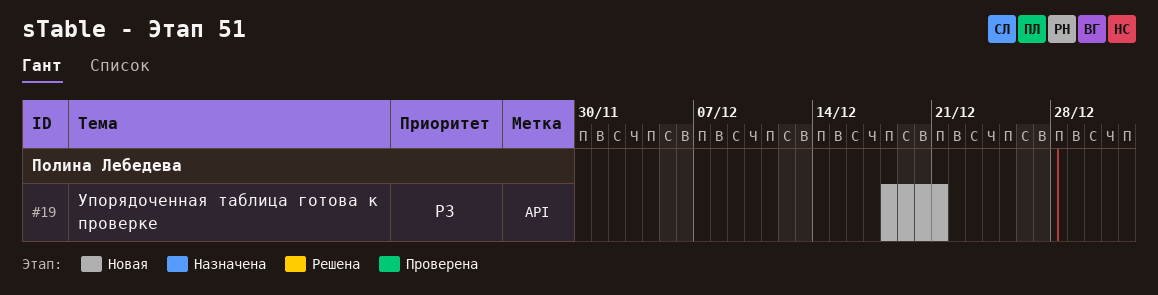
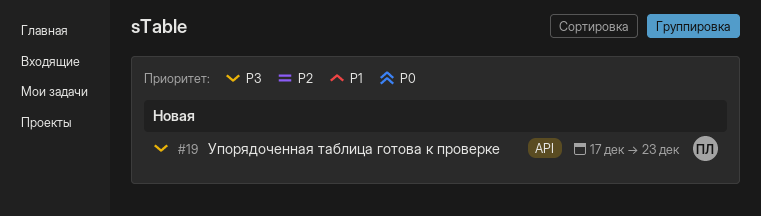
#19, start: Dec 18 -> Dec 17
#19, due: Dec 21 -> Dec 23

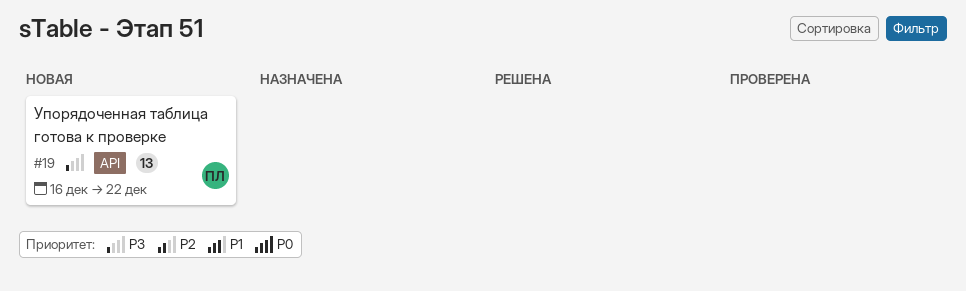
#19, start: Dec 17 -> Dec 16
#19, due: Dec 23 -> Dec 22

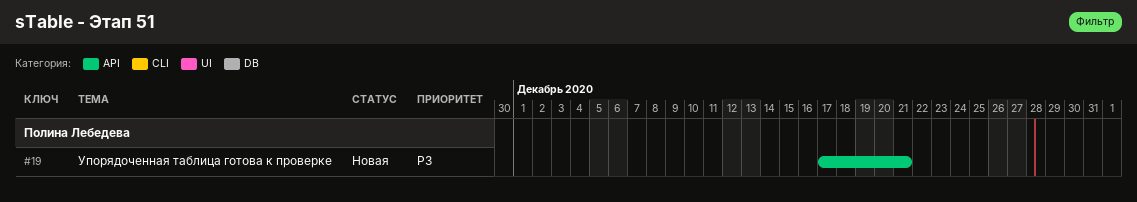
#19, start: Dec 16 -> Dec 17
#19, due: Dec 22 -> Dec 21

